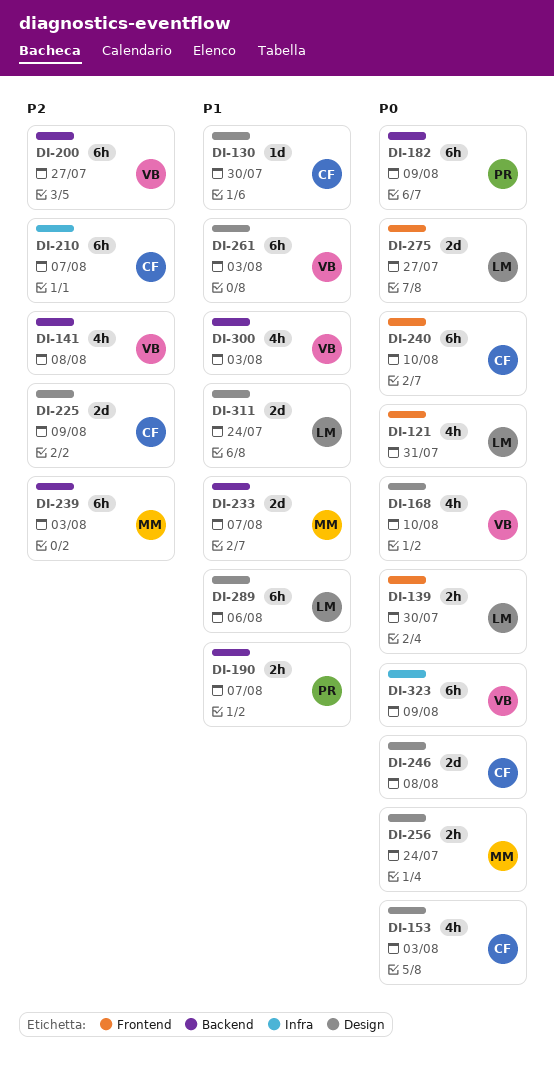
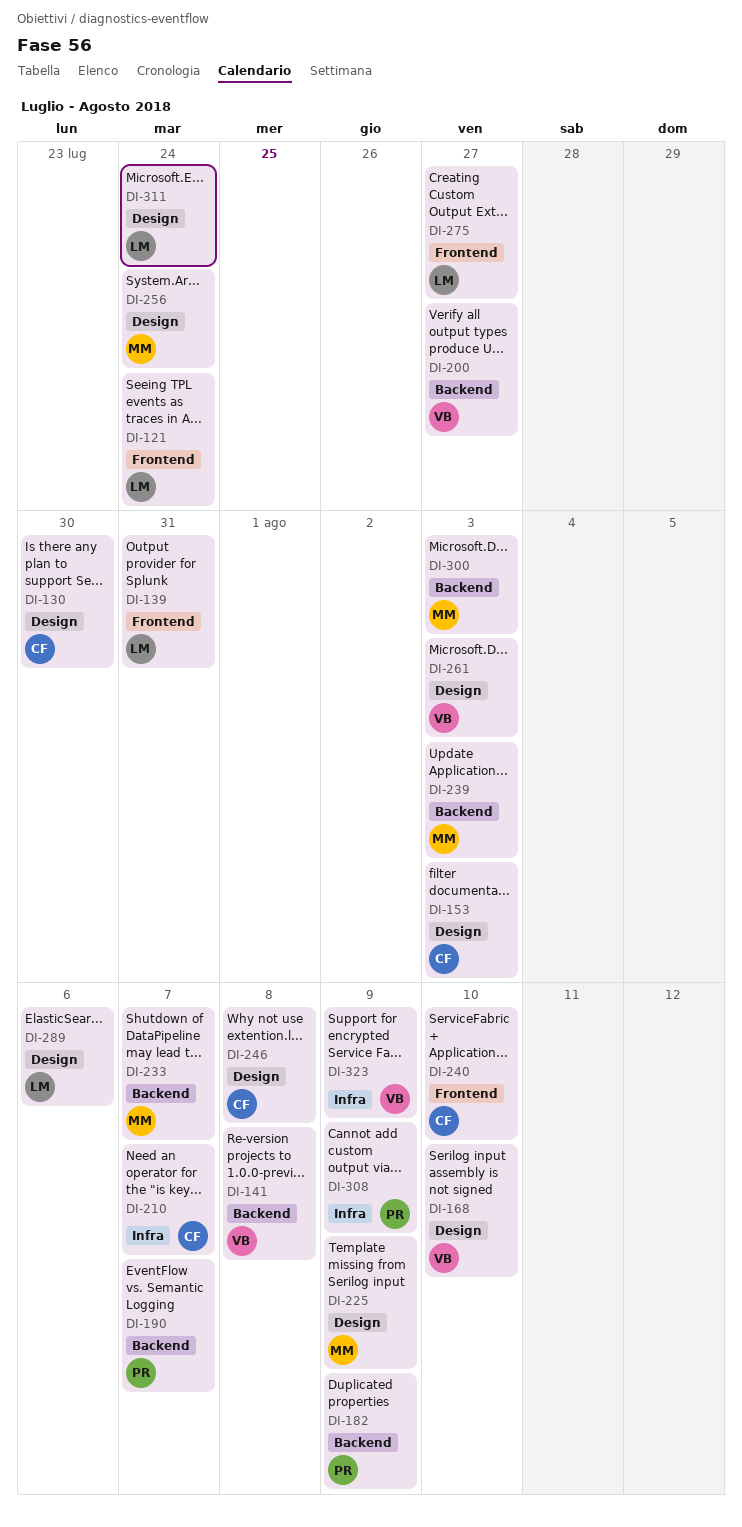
DI-121, due: Jul 31 -> Jul 24
DI-139, due: Jul 30 -> Jul 31
DI-225, owner: CF -> MM
DI-300, owner: VB -> MM
DI-308: none -> present

